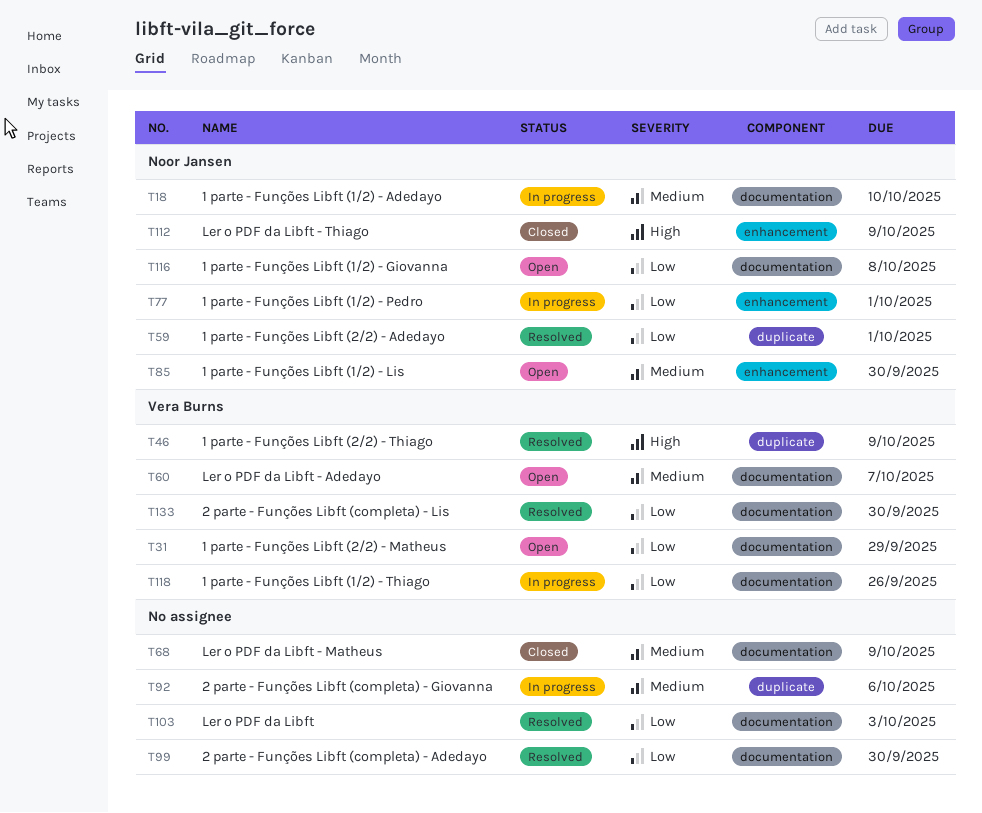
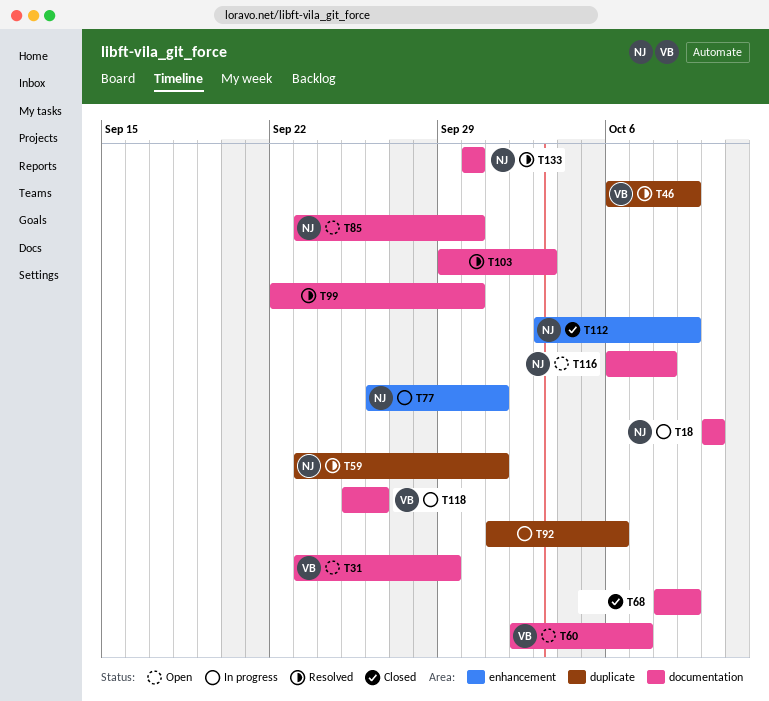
T85, label: enhancement -> documentation
T133, owner: Vera Burns -> Noor Jansen

